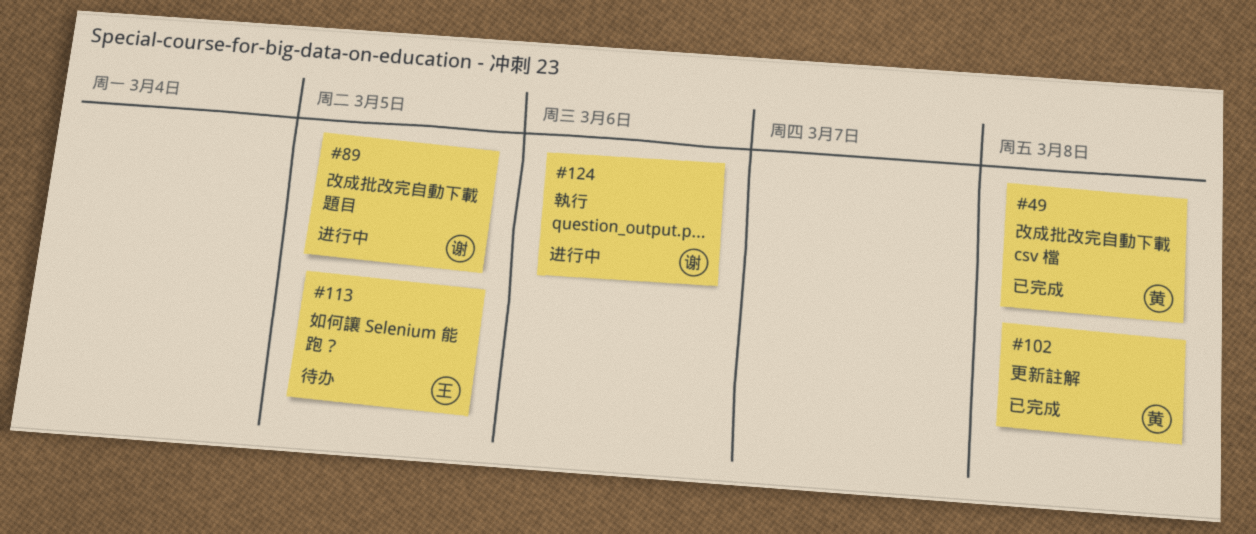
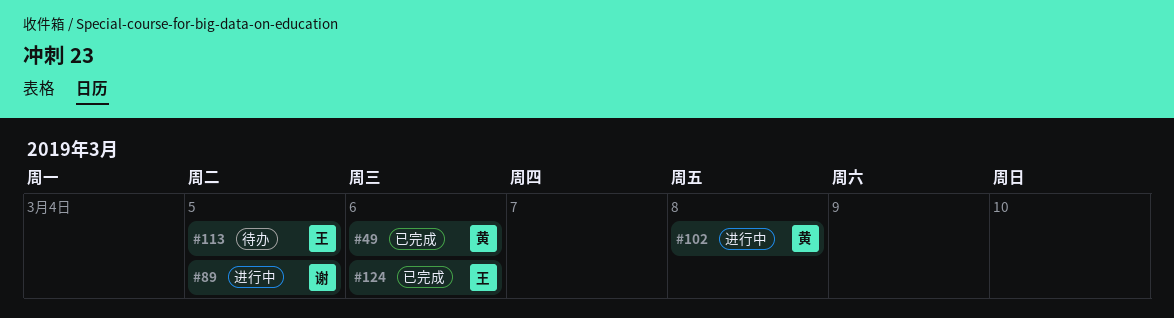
#49, due: Mar 8 -> Mar 6
#102, status: 已完成 -> 进行中
#124, status: 进行中 -> 已完成
#124, owner: 谢 -> 王

